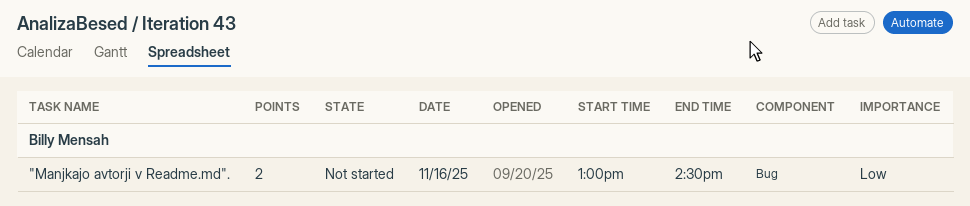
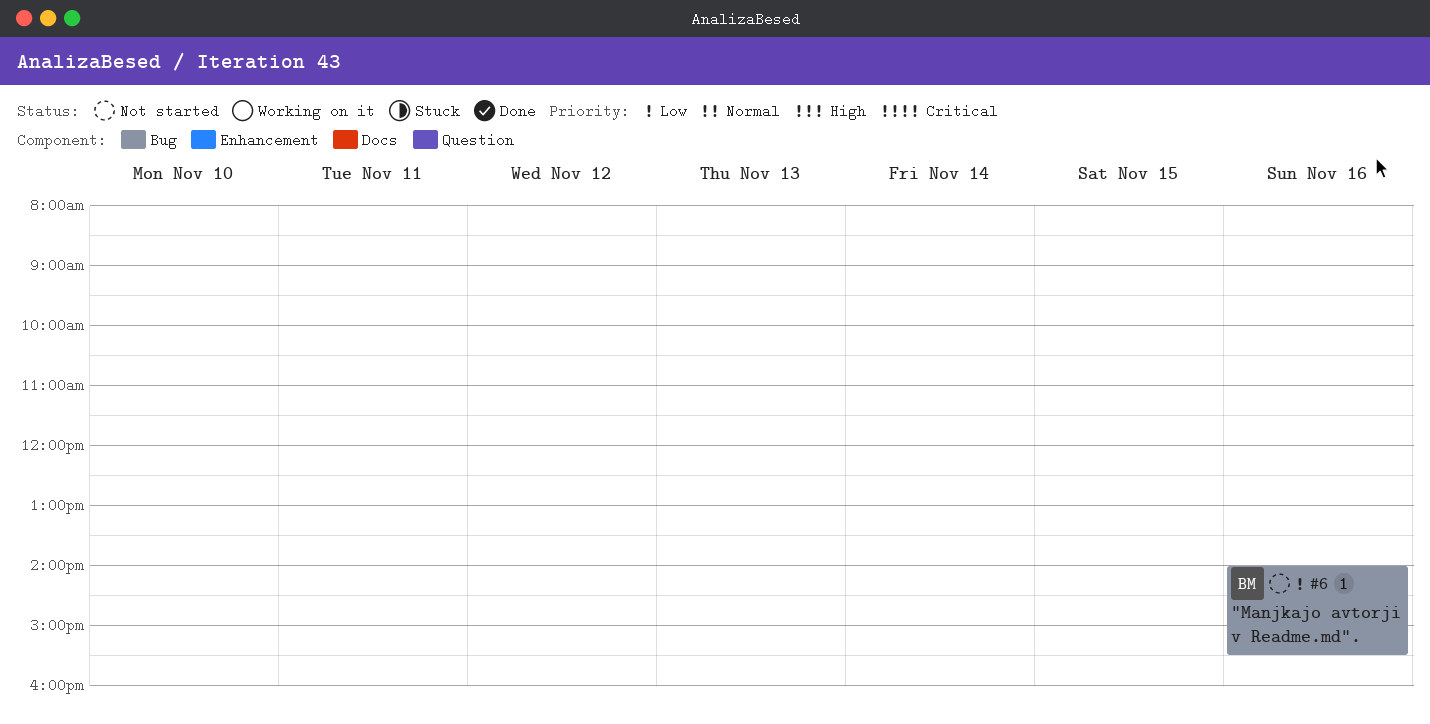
"Manjkajo avtorji v Readme.md"., estimate: 2 -> 1
"Manjkajo avtorji v Readme.md"., begins: 13:00 -> 14:00
"Manjkajo avtorji v Readme.md"., ends: 14:30 -> 15:30

